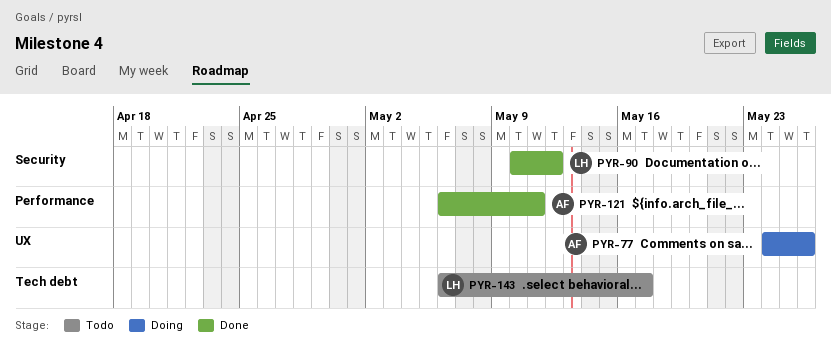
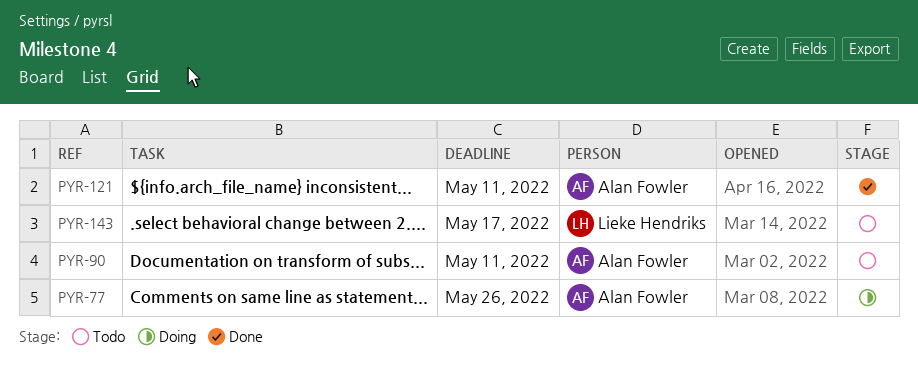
PYR-90, status: Done -> Todo
PYR-90, owner: Lieke Hendriks -> Alan Fowler
PYR-90, due: May 12 -> May 11

